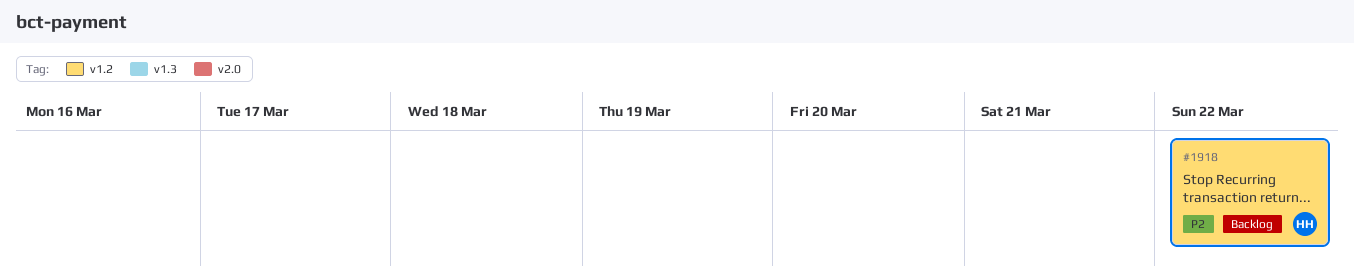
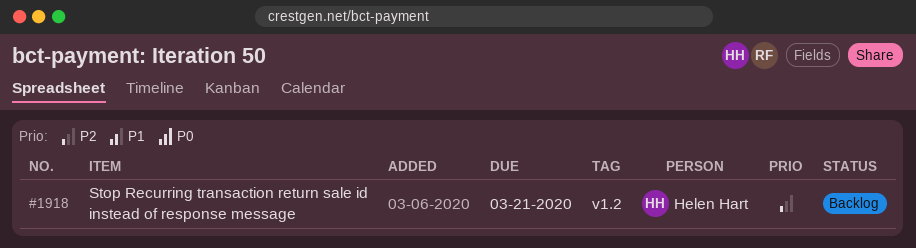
#1918, due: Mar 22 -> Mar 21

